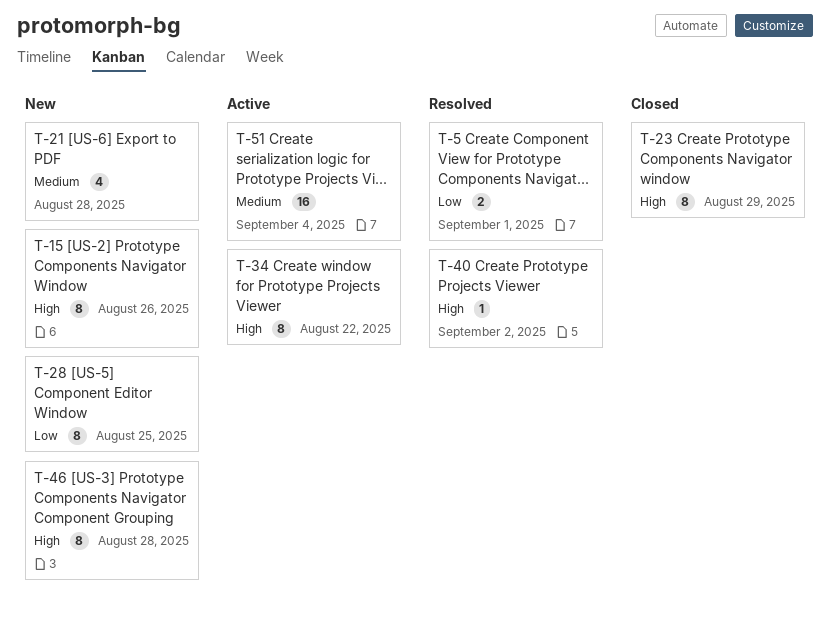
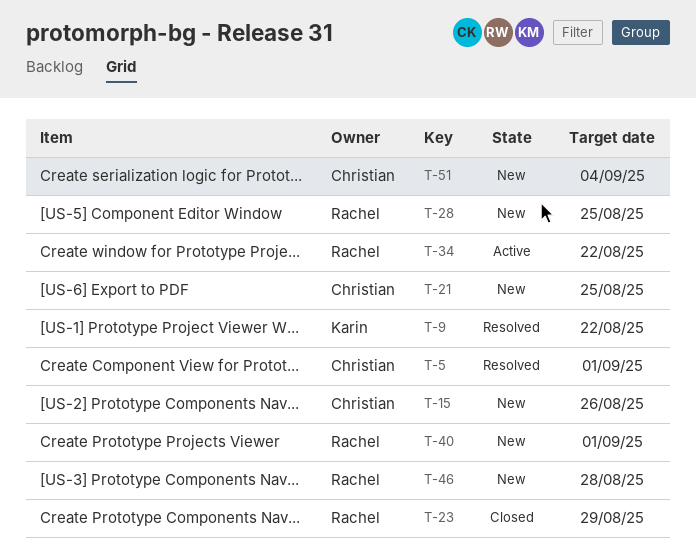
T-9: none -> present
T-21, due: Aug 28 -> Aug 25
T-40, status: Resolved -> New
T-40, due: Sep 2 -> Sep 1
T-51, status: Active -> New

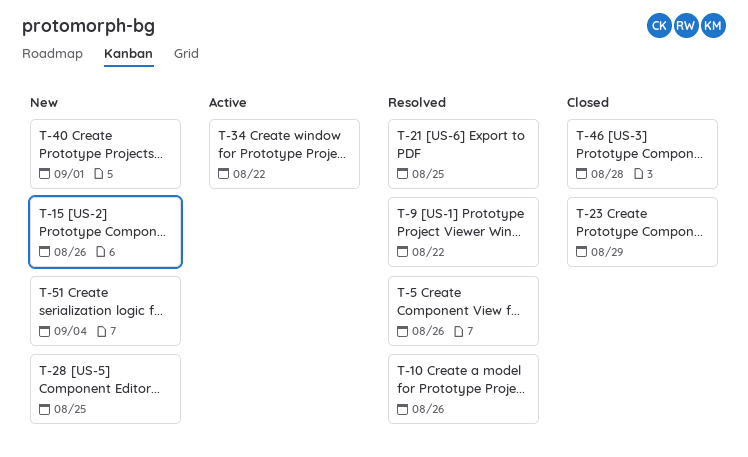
T-5, due: Sep 1 -> Aug 26
T-10: none -> present
T-21, status: New -> Resolved
T-46, status: New -> Closed

